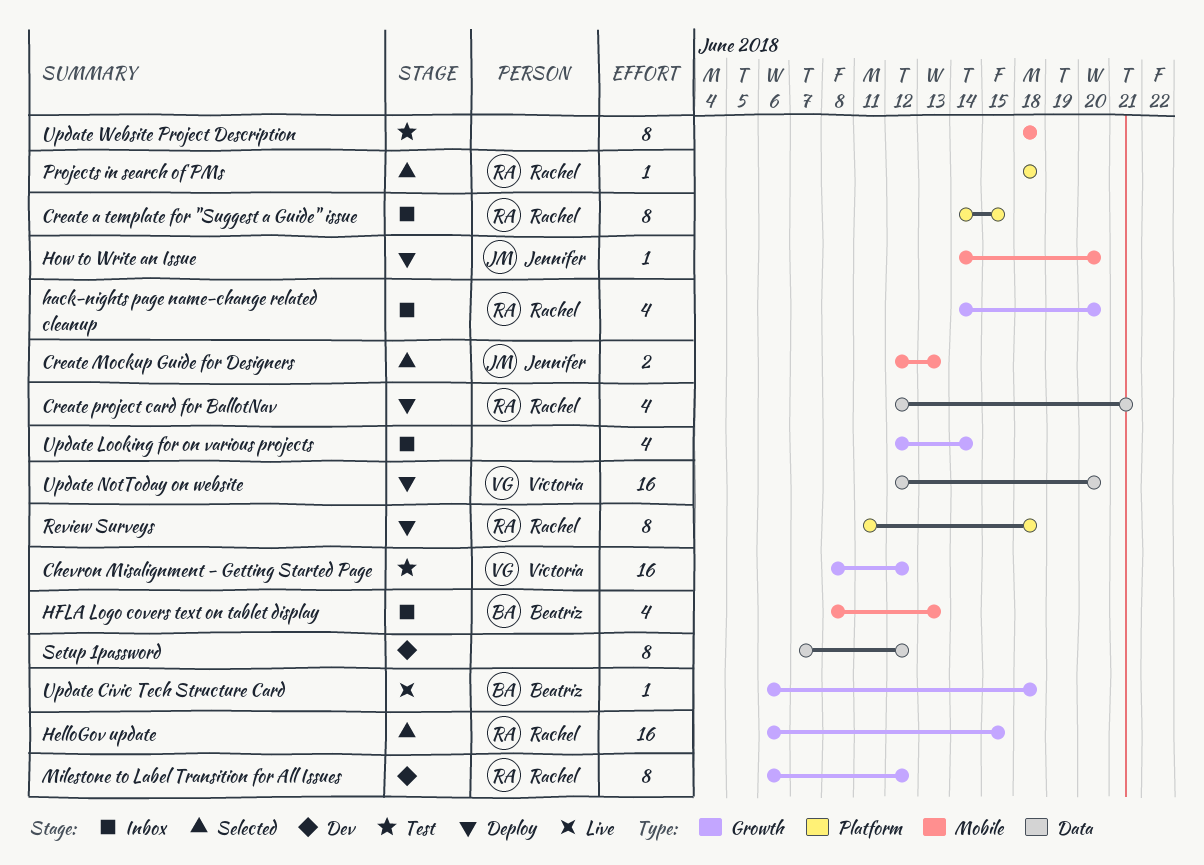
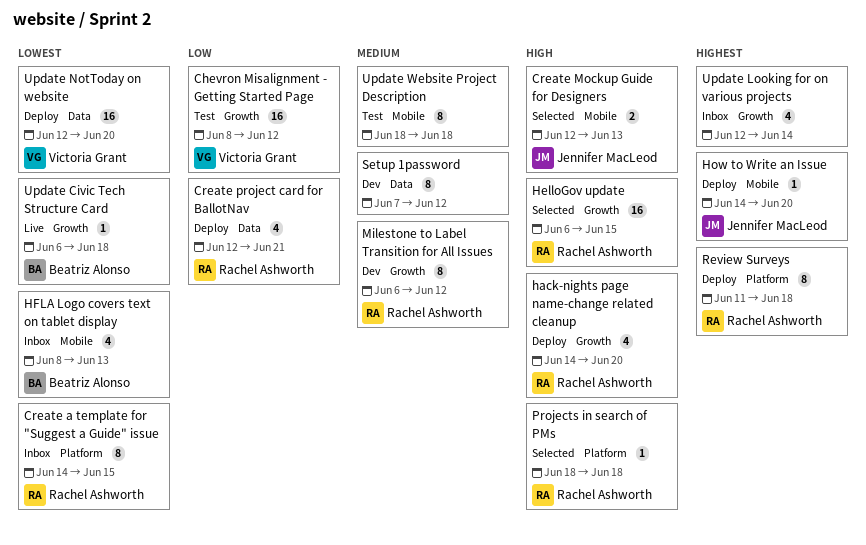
hack-nights page name-change related cleanup, status: Inbox -> Deploy

